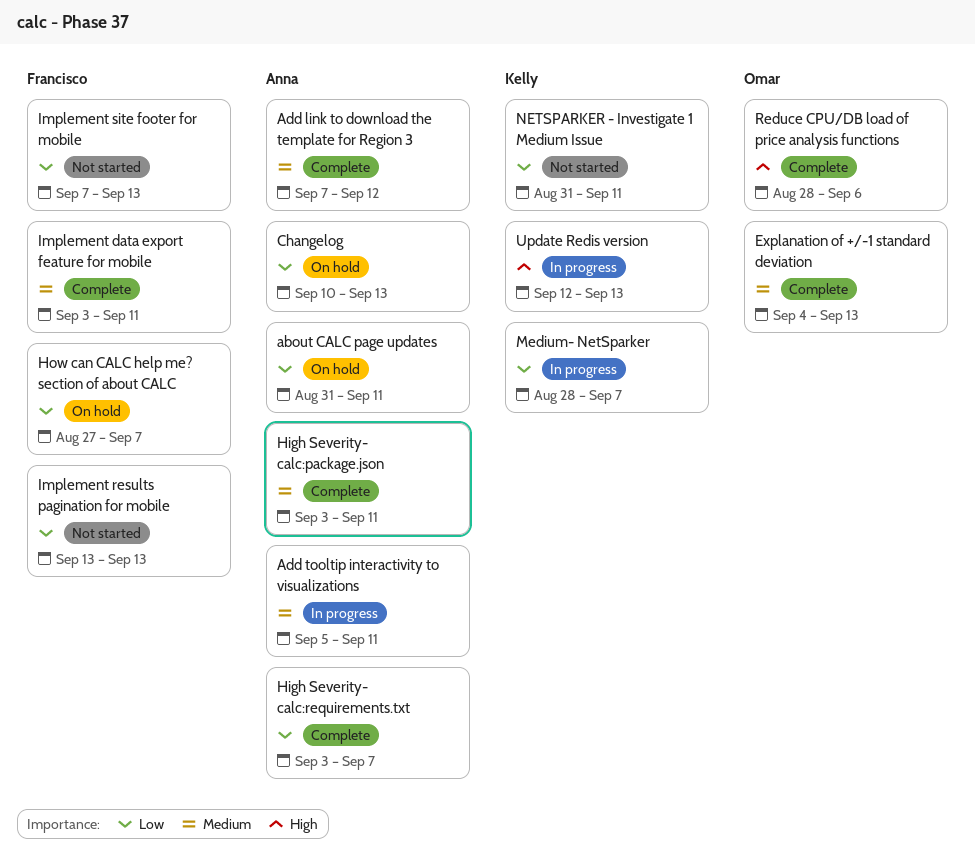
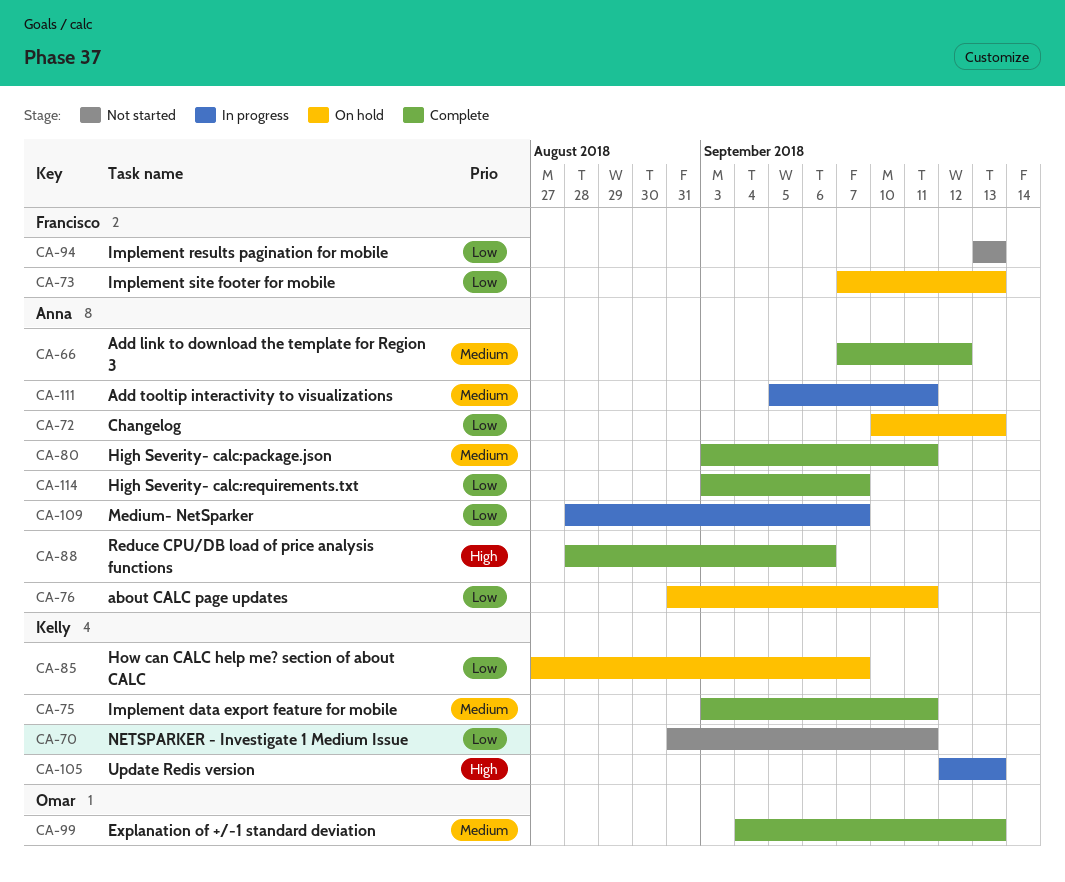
How can CALC help me? section of about CALC, owner: Francisco -> Kelly
Implement data export feature for mobile, owner: Francisco -> Kelly
Implement site footer for mobile, status: Not started -> On hold
Medium- NetSparker, owner: Kelly -> Anna
Reduce CPU/DB load of price analysis functions, owner: Omar -> Anna

